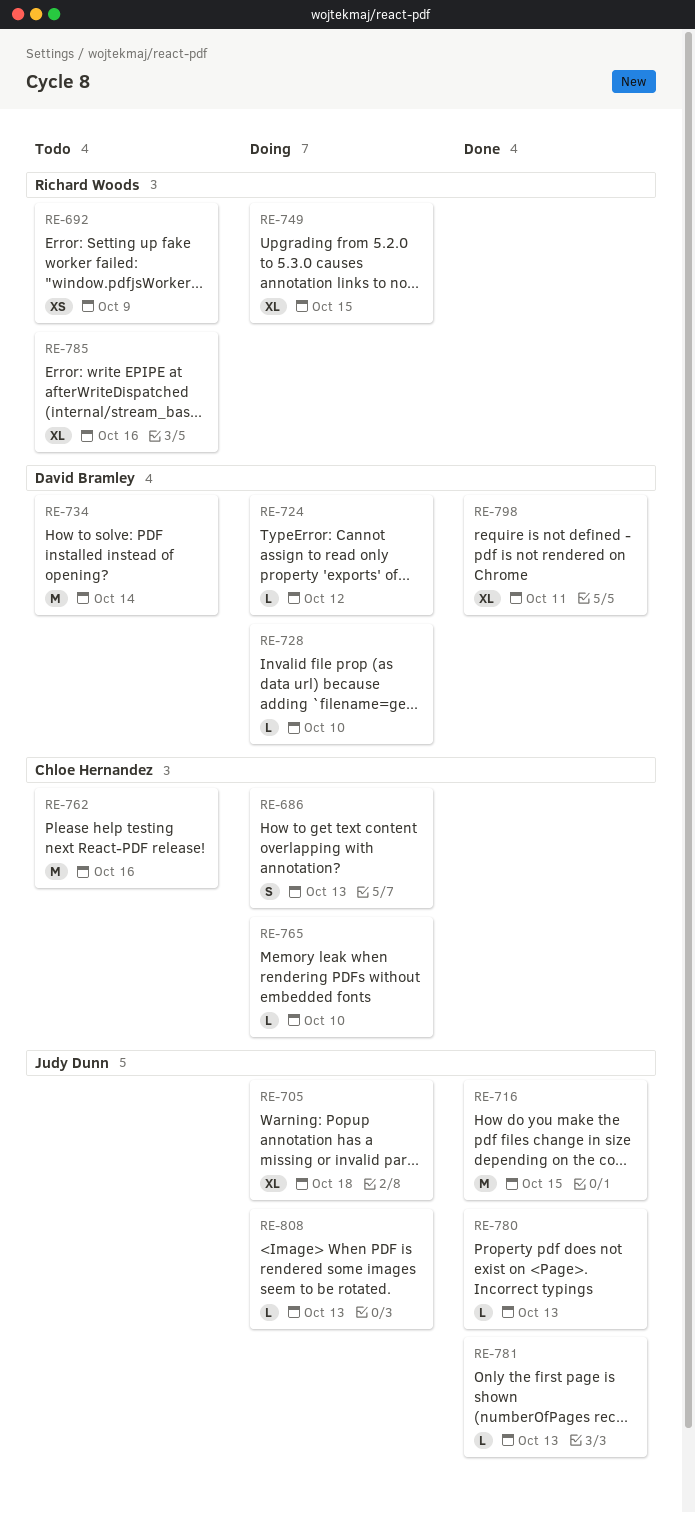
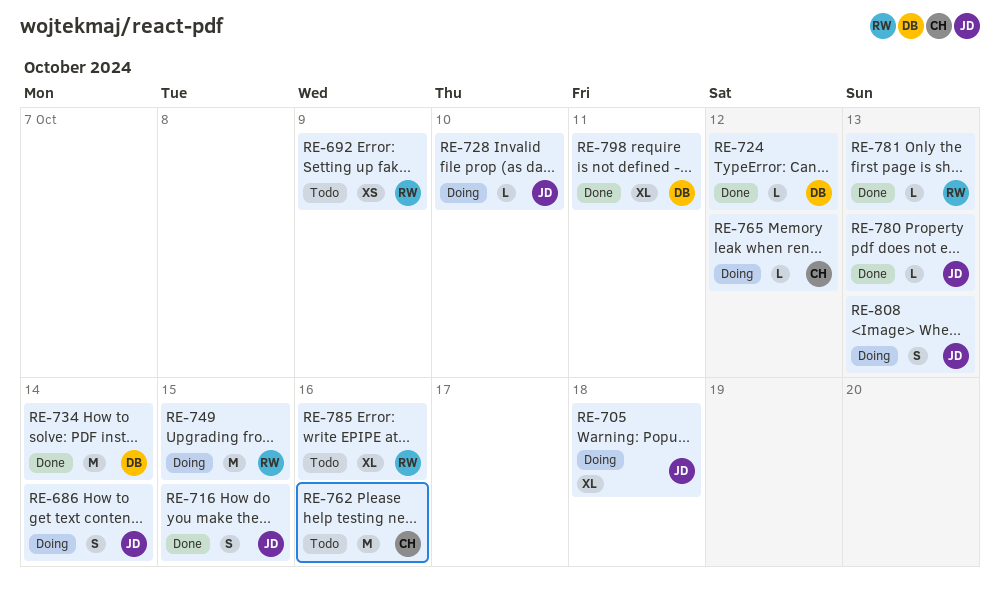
RE-686, owner: Chloe Hernandez -> Judy Dunn
RE-686, due: Oct 13 -> Oct 14
RE-716, estimate: M -> S
RE-724, status: Doing -> Done
RE-728, owner: David Bramley -> Judy Dunn
RE-734, status: Todo -> Done
RE-749, estimate: XL -> M
RE-765, due: Oct 10 -> Oct 12
RE-781, owner: Judy Dunn -> Richard Woods
RE-808, estimate: L -> S

